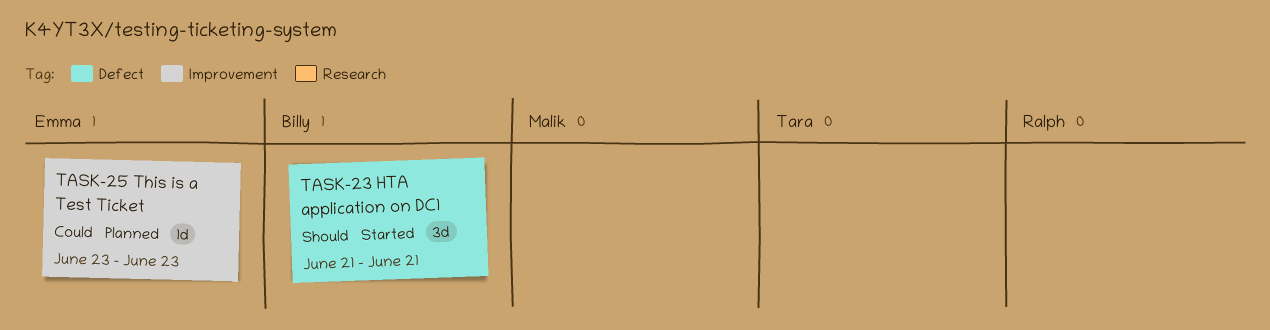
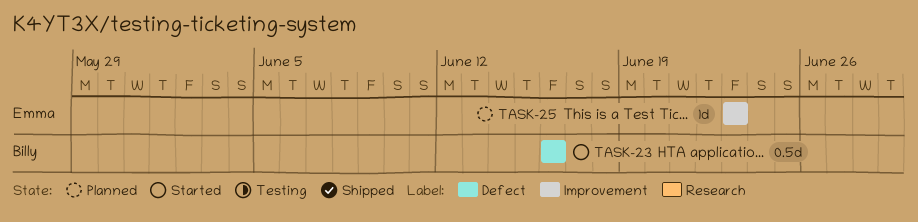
TASK-23, estimate: 3d -> 0.5d
TASK-23, start: Jun 21 -> Jun 16
TASK-23, due: Jun 21 -> Jun 16

